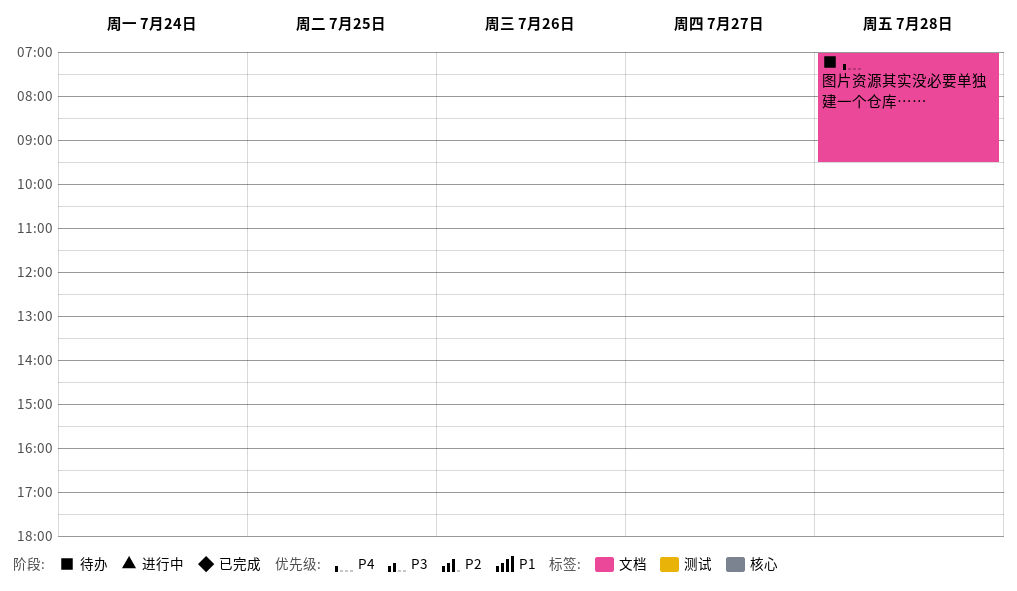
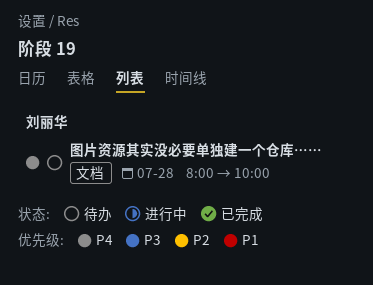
图片资源其实没必要单独建一个仓库……, begins: 07:00 -> 08:00
图片资源其实没必要单独建一个仓库……, ends: 09:30 -> 10:00

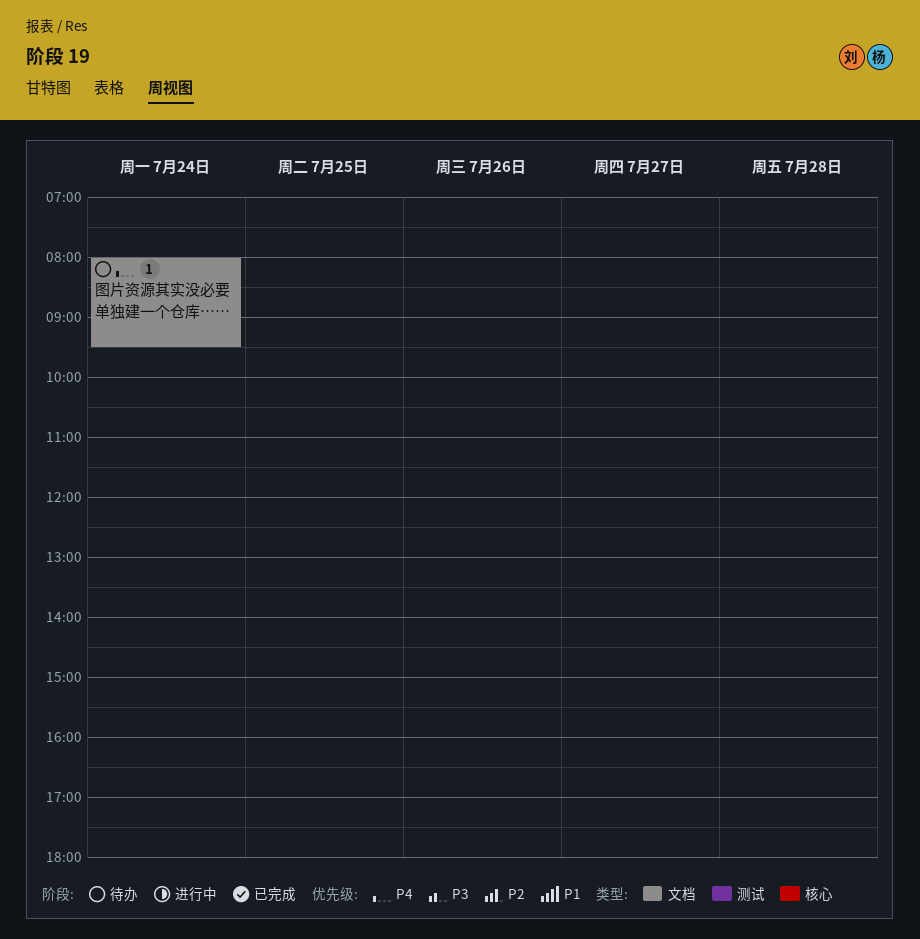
图片资源其实没必要单独建一个仓库……, day: Jul 28 -> Jul 24
图片资源其实没必要单独建一个仓库……, ends: 10:00 -> 09:30

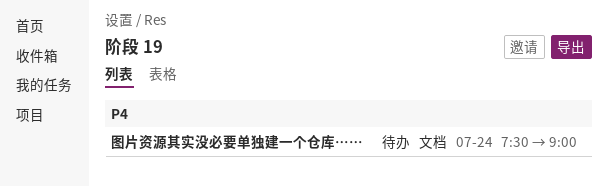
图片资源其实没必要单独建一个仓库……, begins: 08:00 -> 07:30
图片资源其实没必要单独建一个仓库……, ends: 09:30 -> 09:00

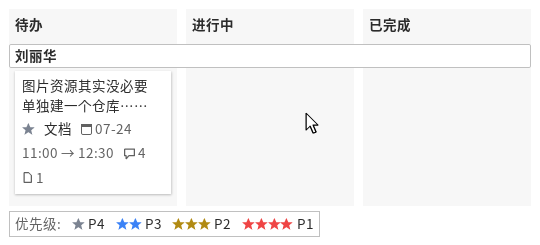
图片资源其实没必要单独建一个仓库……, begins: 07:30 -> 11:00
图片资源其实没必要单独建一个仓库……, ends: 09:00 -> 12:30

